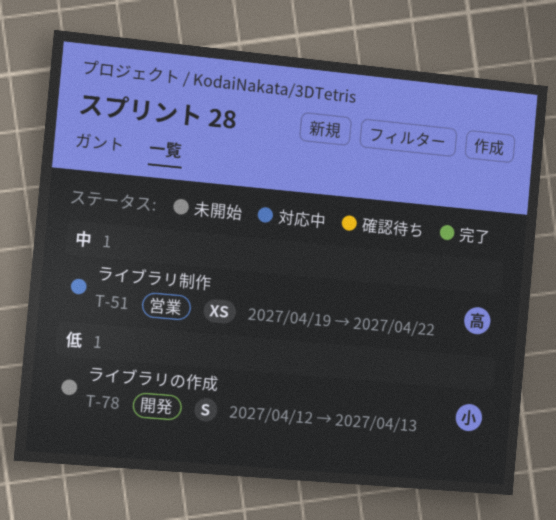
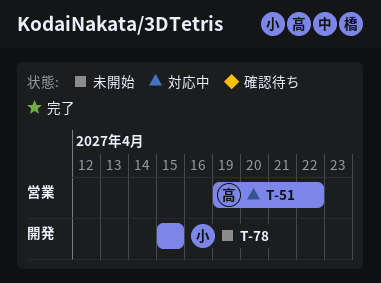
T-78, start: Apr 12 -> Apr 15
T-78, due: Apr 13 -> Apr 15

